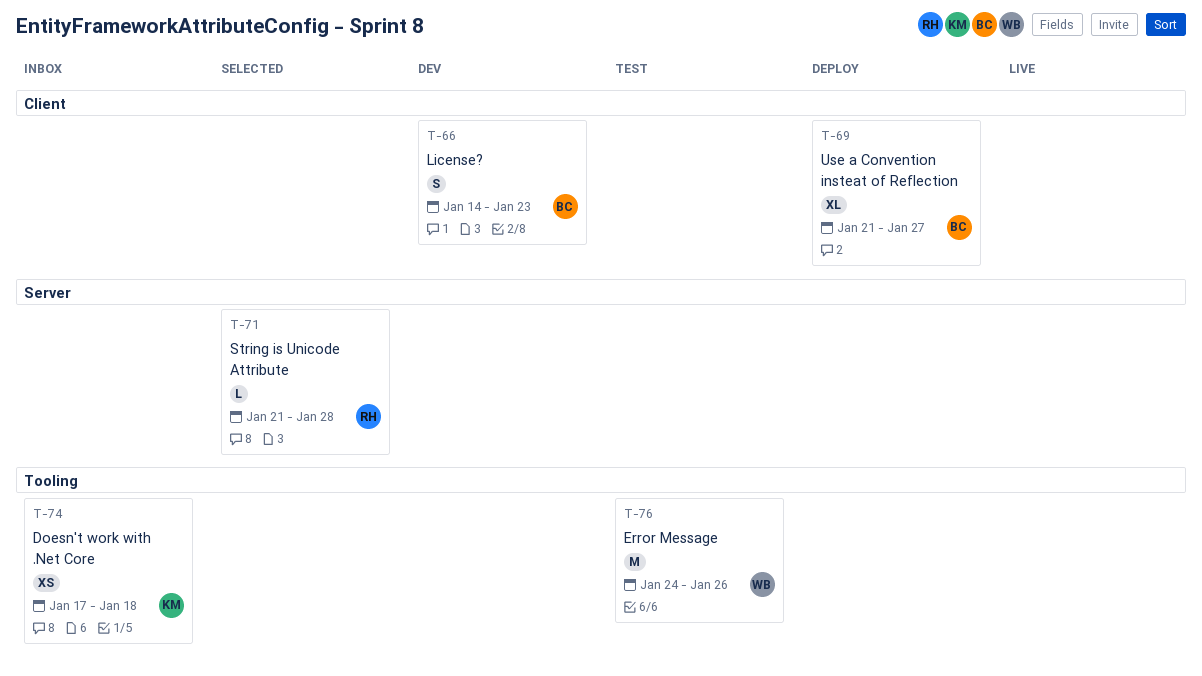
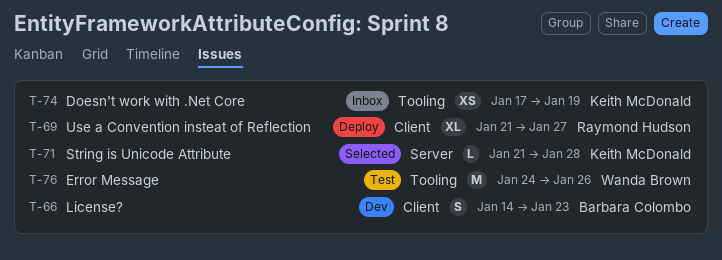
T-69, owner: Barbara Colombo -> Raymond Hudson
T-71, owner: Raymond Hudson -> Keith McDonald
T-74, due: Jan 18 -> Jan 19

